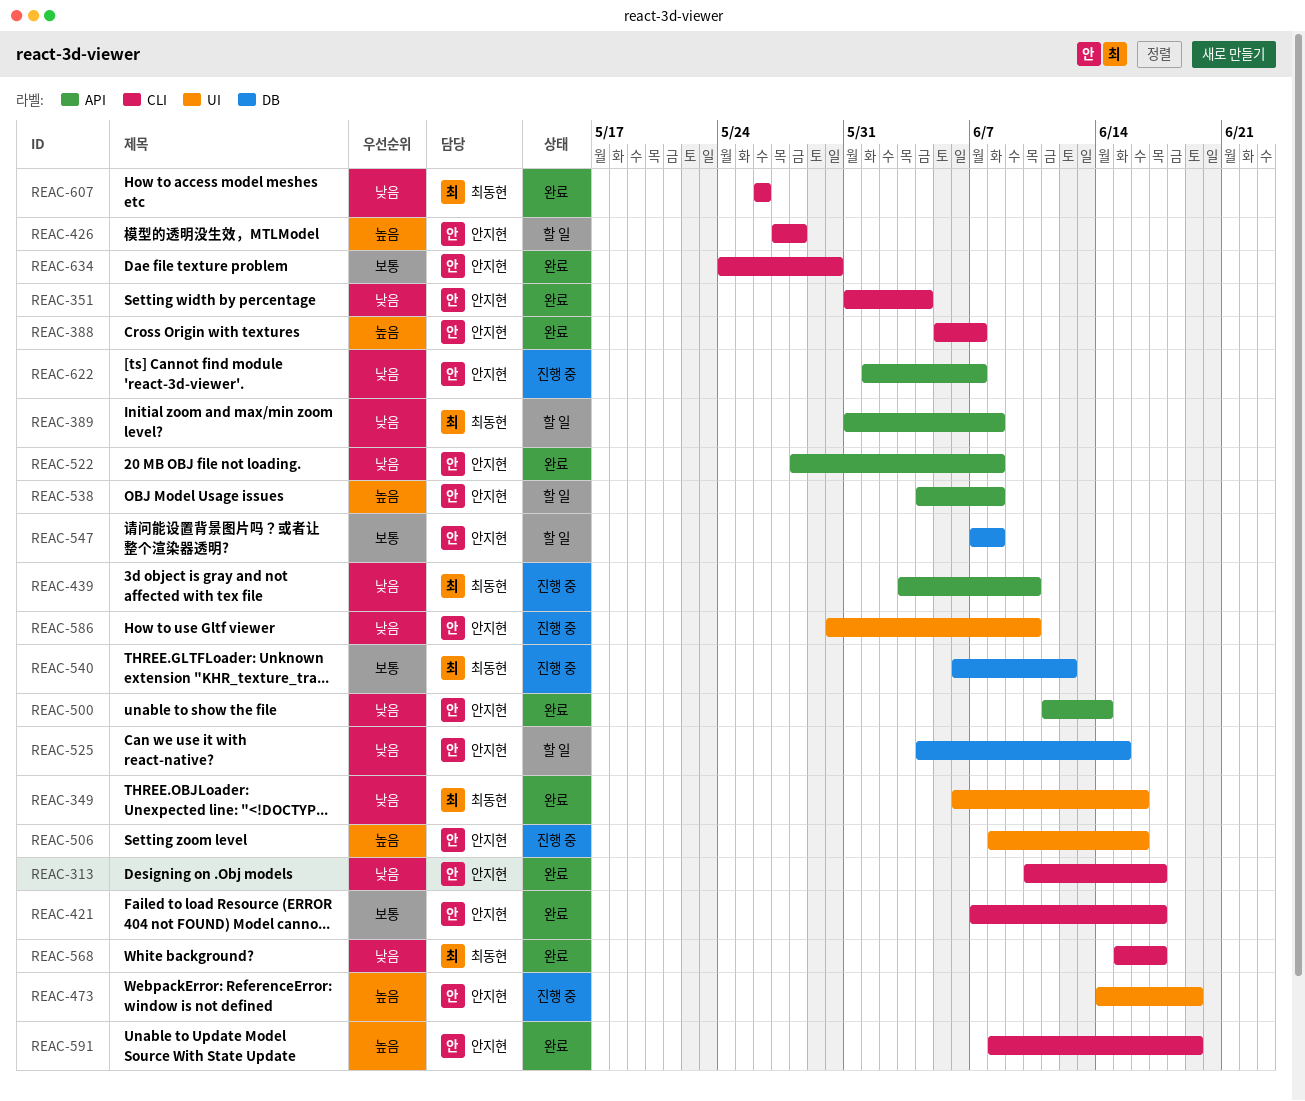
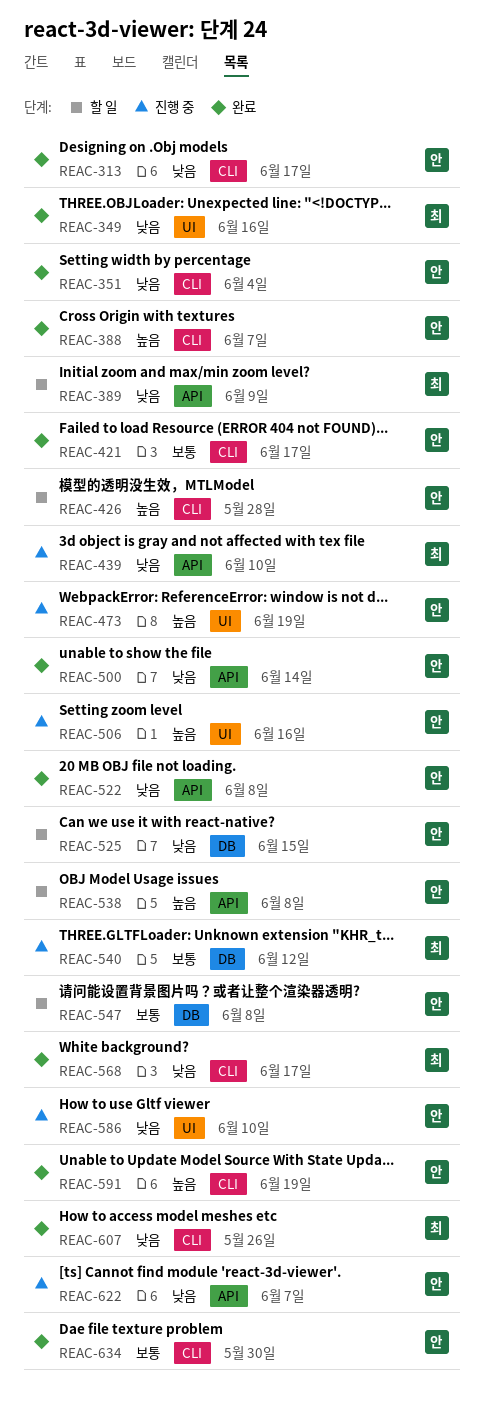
REAC-389, due: Jun 8 -> Jun 9

